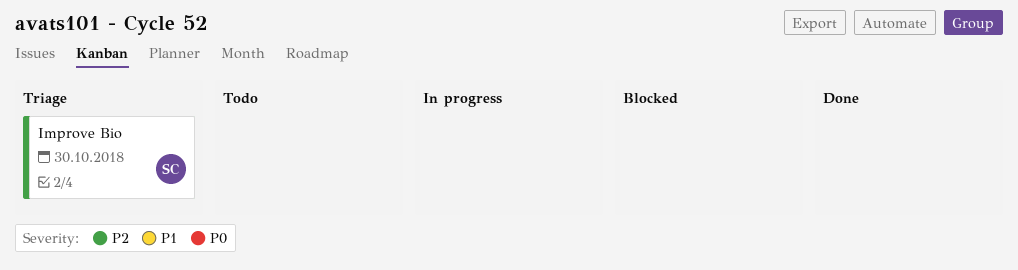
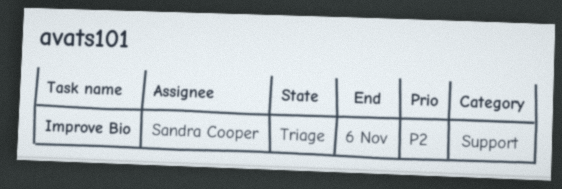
Improve Bio, due: Oct 30 -> Nov 6

